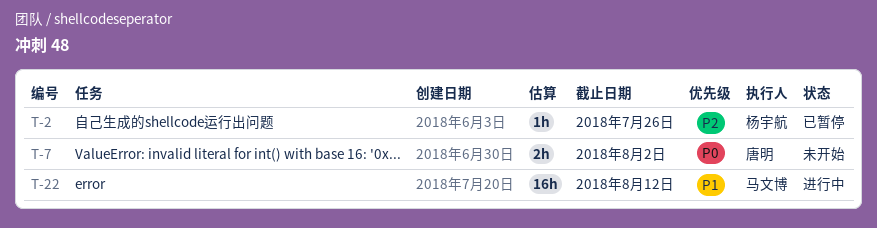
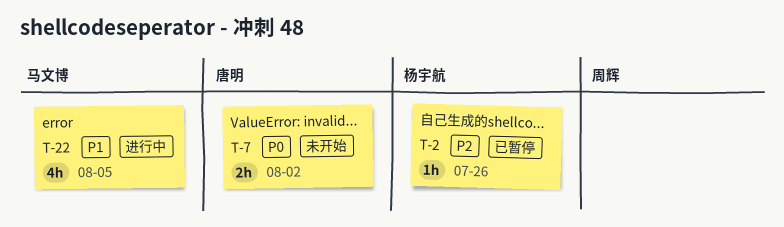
T-22, estimate: 16h -> 4h
T-22, due: Aug 12 -> Aug 5

